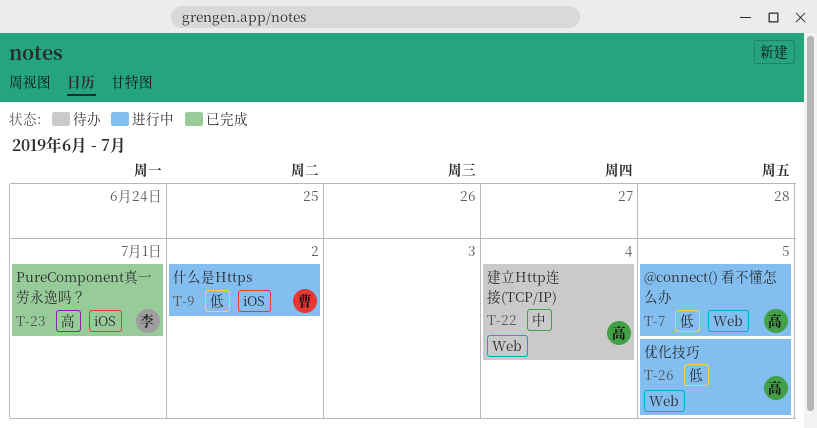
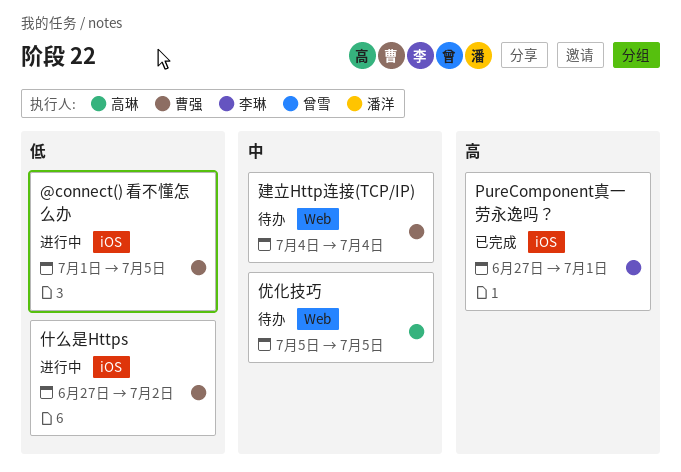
@connect() 看不懂怎么办, owner: 高琳 -> 曹强
@connect() 看不懂怎么办, label: Web -> iOS
优化技巧, status: 进行中 -> 待办
优化技巧, priority: 低 -> 中
建立Http连接(TCP/IP), owner: 高琳 -> 曹强

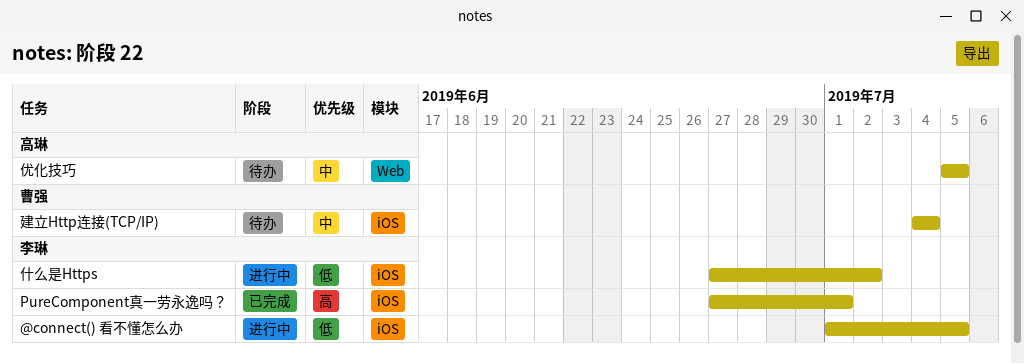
@connect() 看不懂怎么办, owner: 曹强 -> 李琳
什么是Https, owner: 曹强 -> 李琳
建立Http连接(TCP/IP), label: Web -> iOS

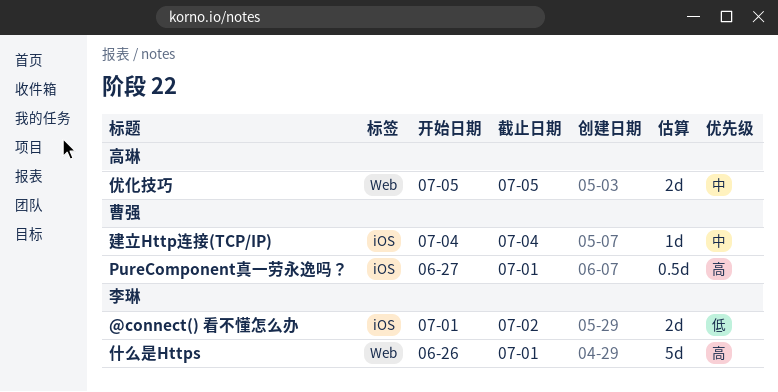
@connect() 看不懂怎么办, due: Jul 5 -> Jul 2
PureComponent真一劳永逸吗？, owner: 李琳 -> 曹强
什么是Https, priority: 低 -> 高
什么是Https, label: iOS -> Web
什么是Https, start: Jun 27 -> Jun 26
什么是Https, due: Jul 2 -> Jul 1

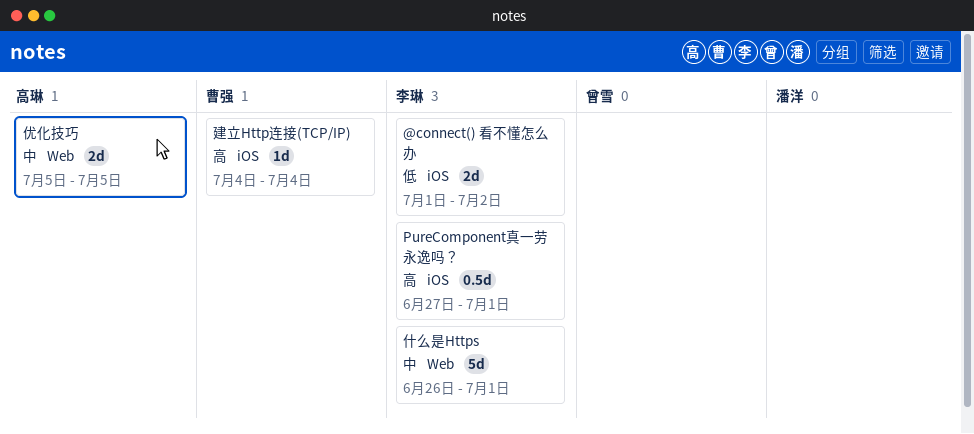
PureComponent真一劳永逸吗？, owner: 曹强 -> 李琳
什么是Https, priority: 高 -> 中
建立Http连接(TCP/IP), priority: 中 -> 高

